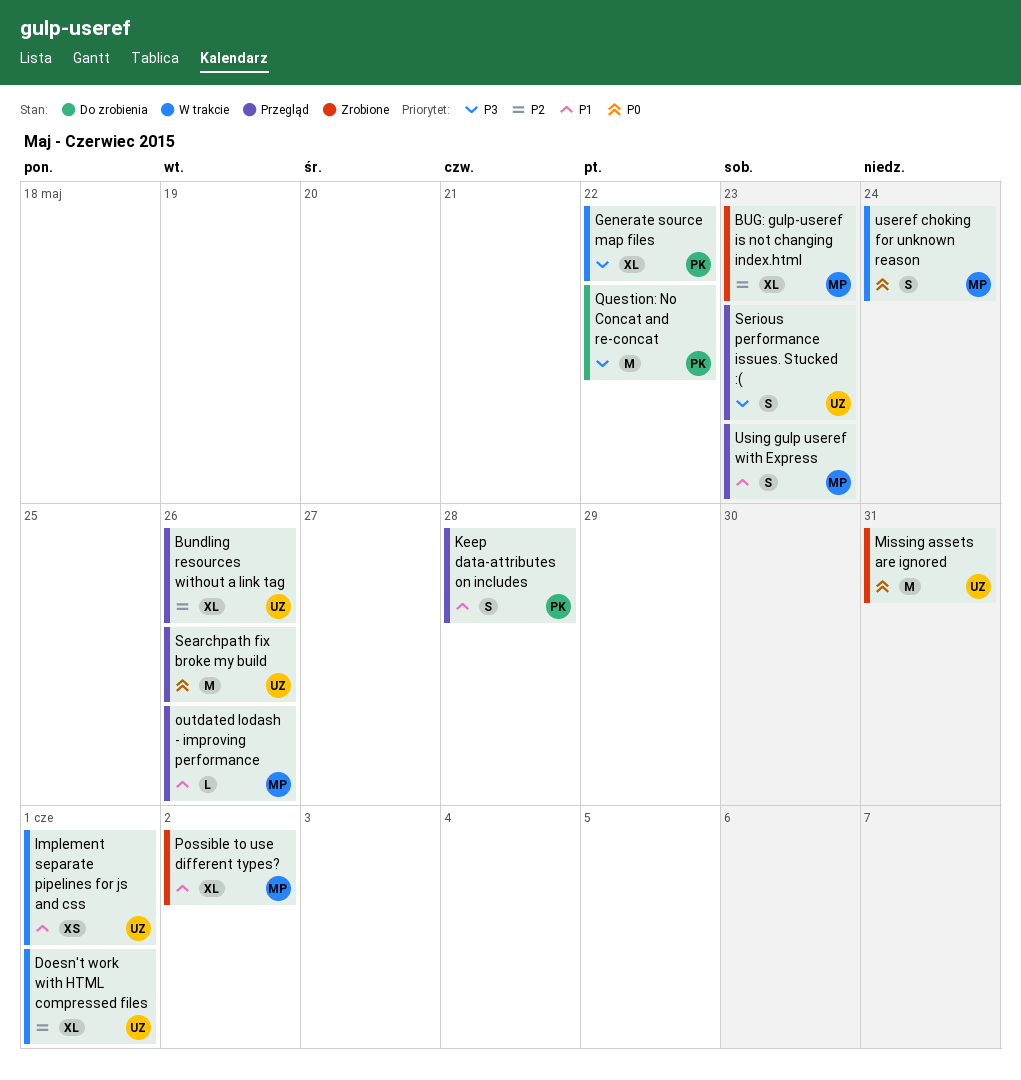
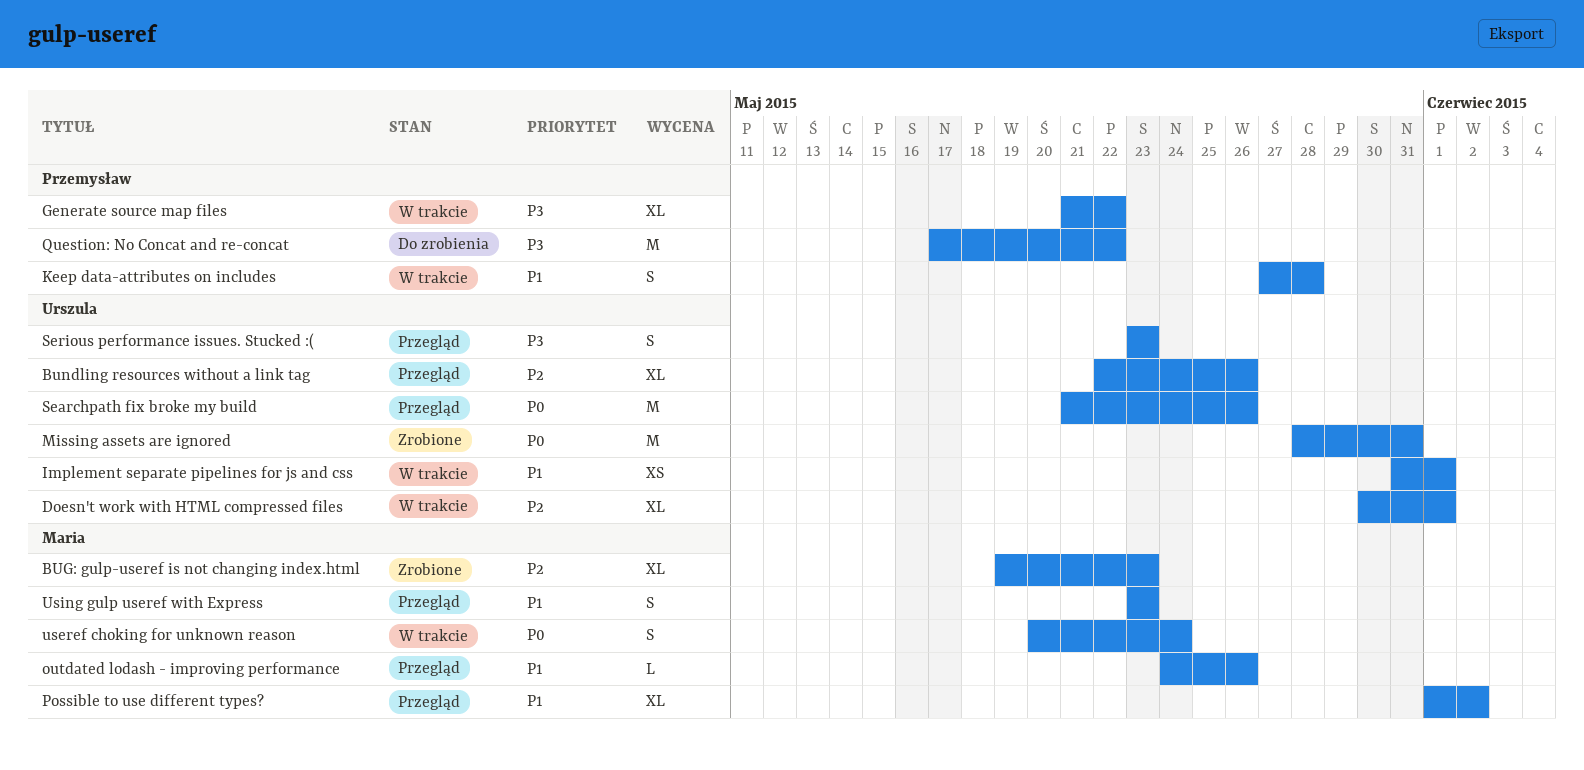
Keep data-attributes on includes, status: Przegląd -> W trakcie
Possible to use different types?, status: Zrobione -> Przegląd

